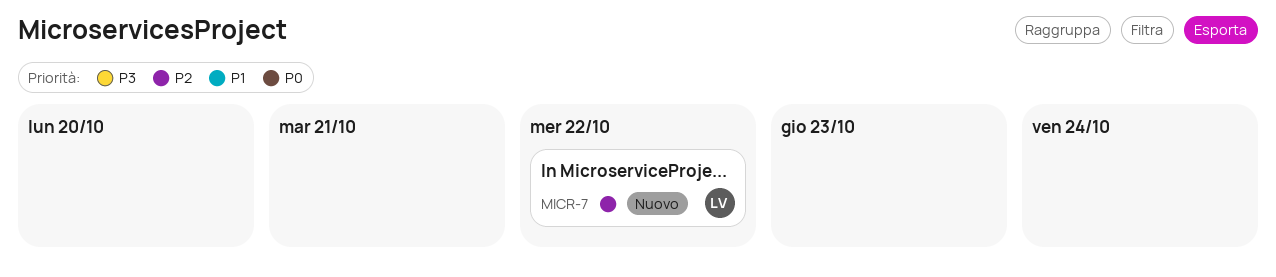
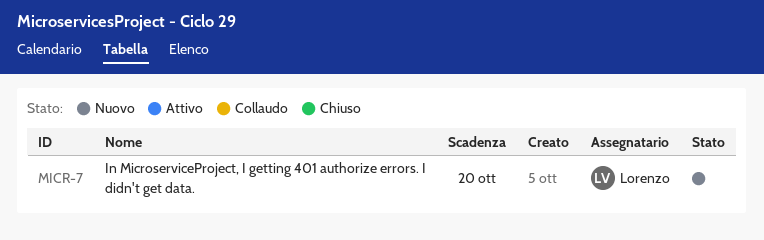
MICR-7, due: Oct 22 -> Oct 20

